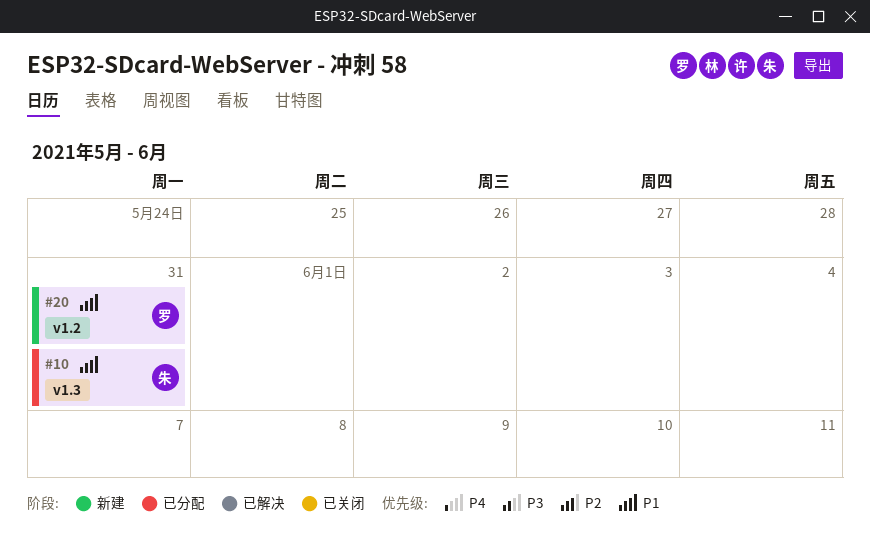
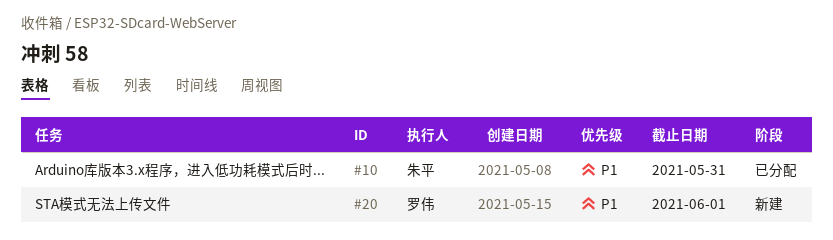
#20, due: May 31 -> Jun 1

